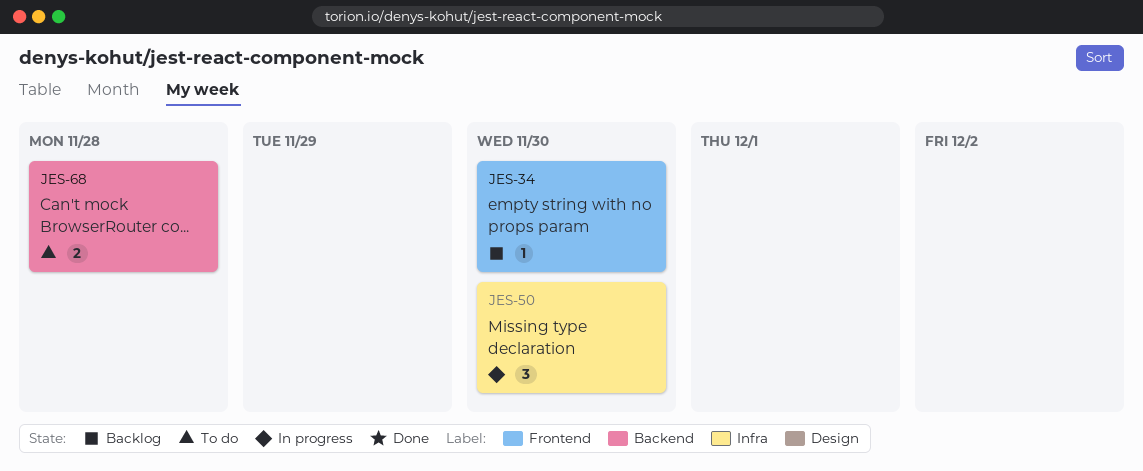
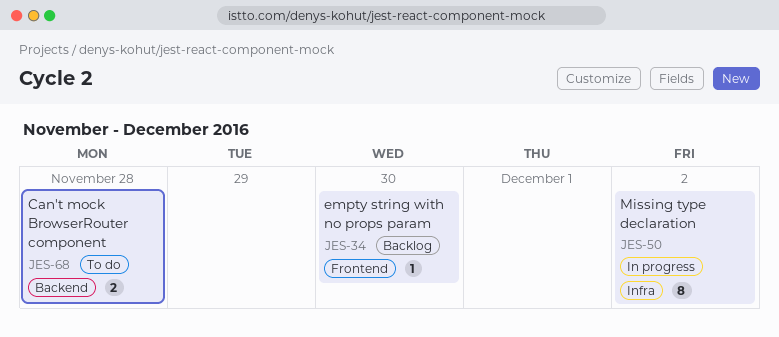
JES-50, estimate: 3 -> 8
JES-50, due: Nov 30 -> Dec 2

